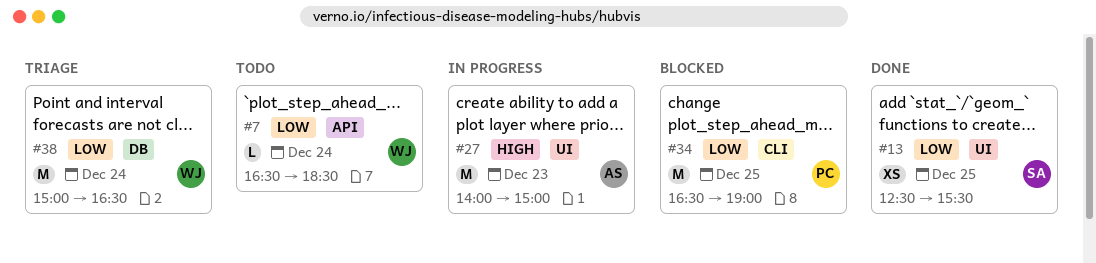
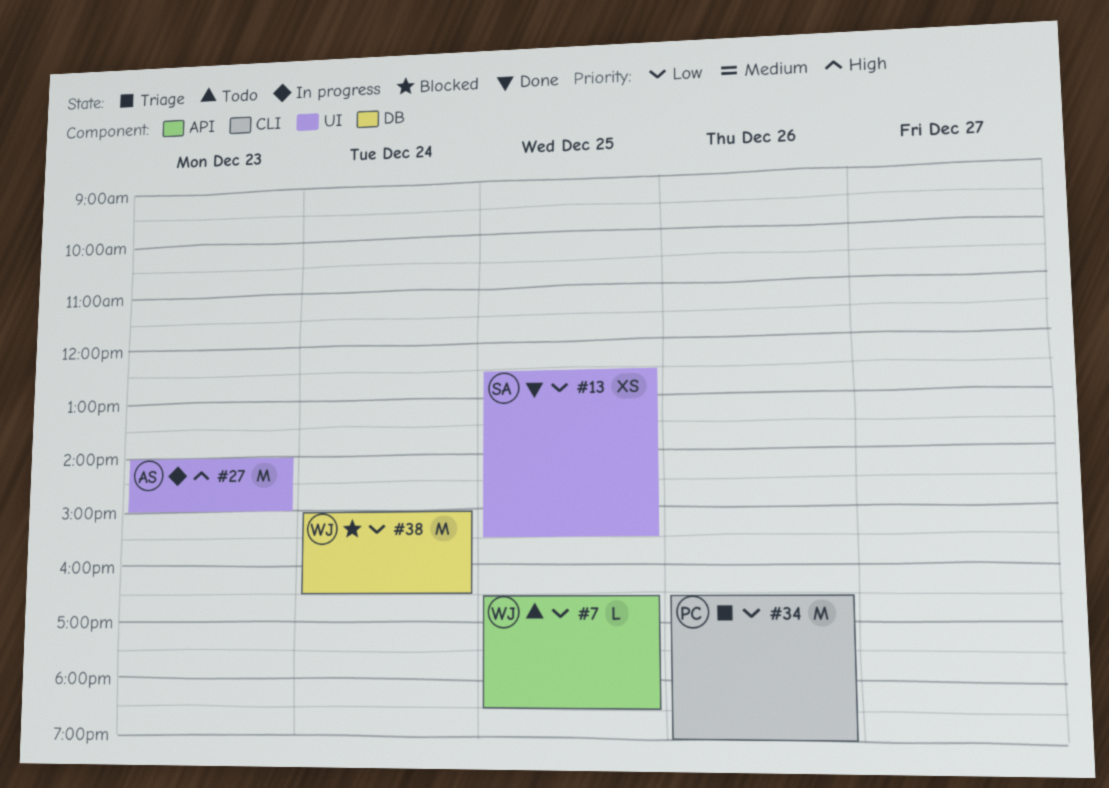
#7, day: Dec 24 -> Dec 25
#34, status: Blocked -> Triage
#34, day: Dec 25 -> Dec 26
#38, status: Triage -> Blocked

